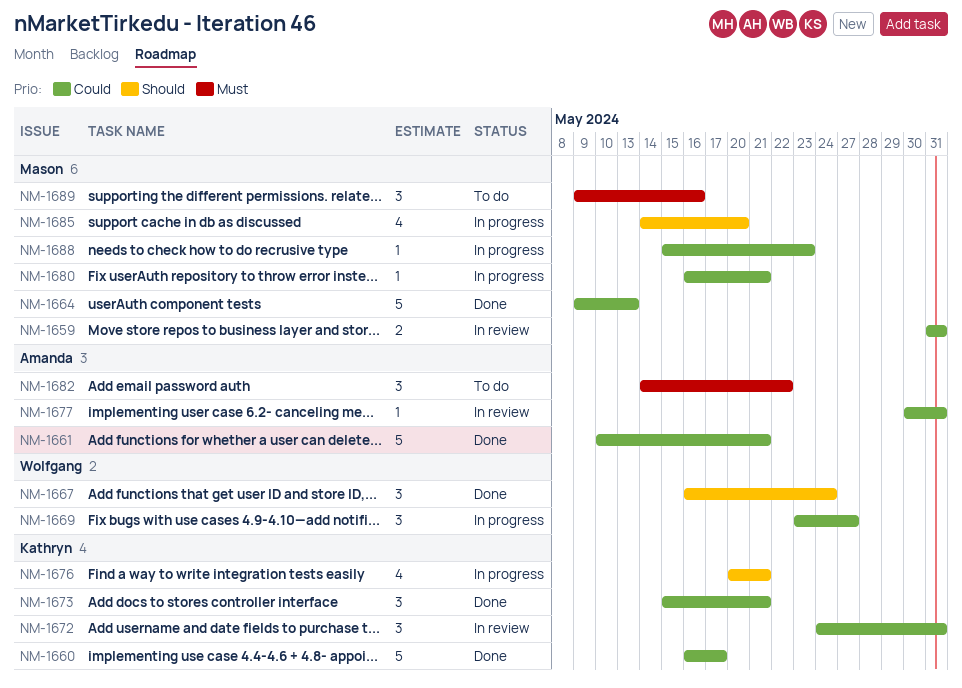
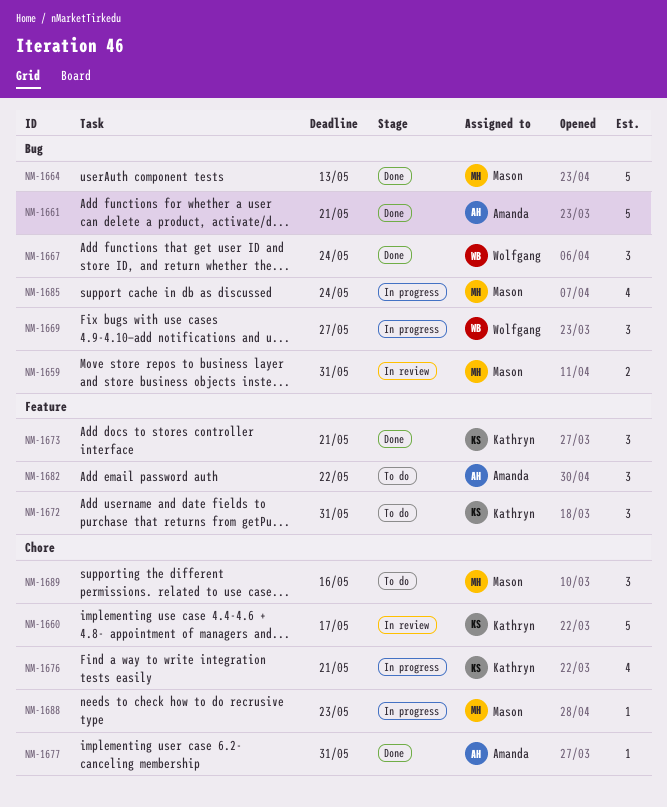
NM-1660, status: Done -> In review
NM-1672, status: In review -> To do
NM-1677, status: In review -> Done
NM-1680: present -> none
NM-1685, due: May 20 -> May 24

